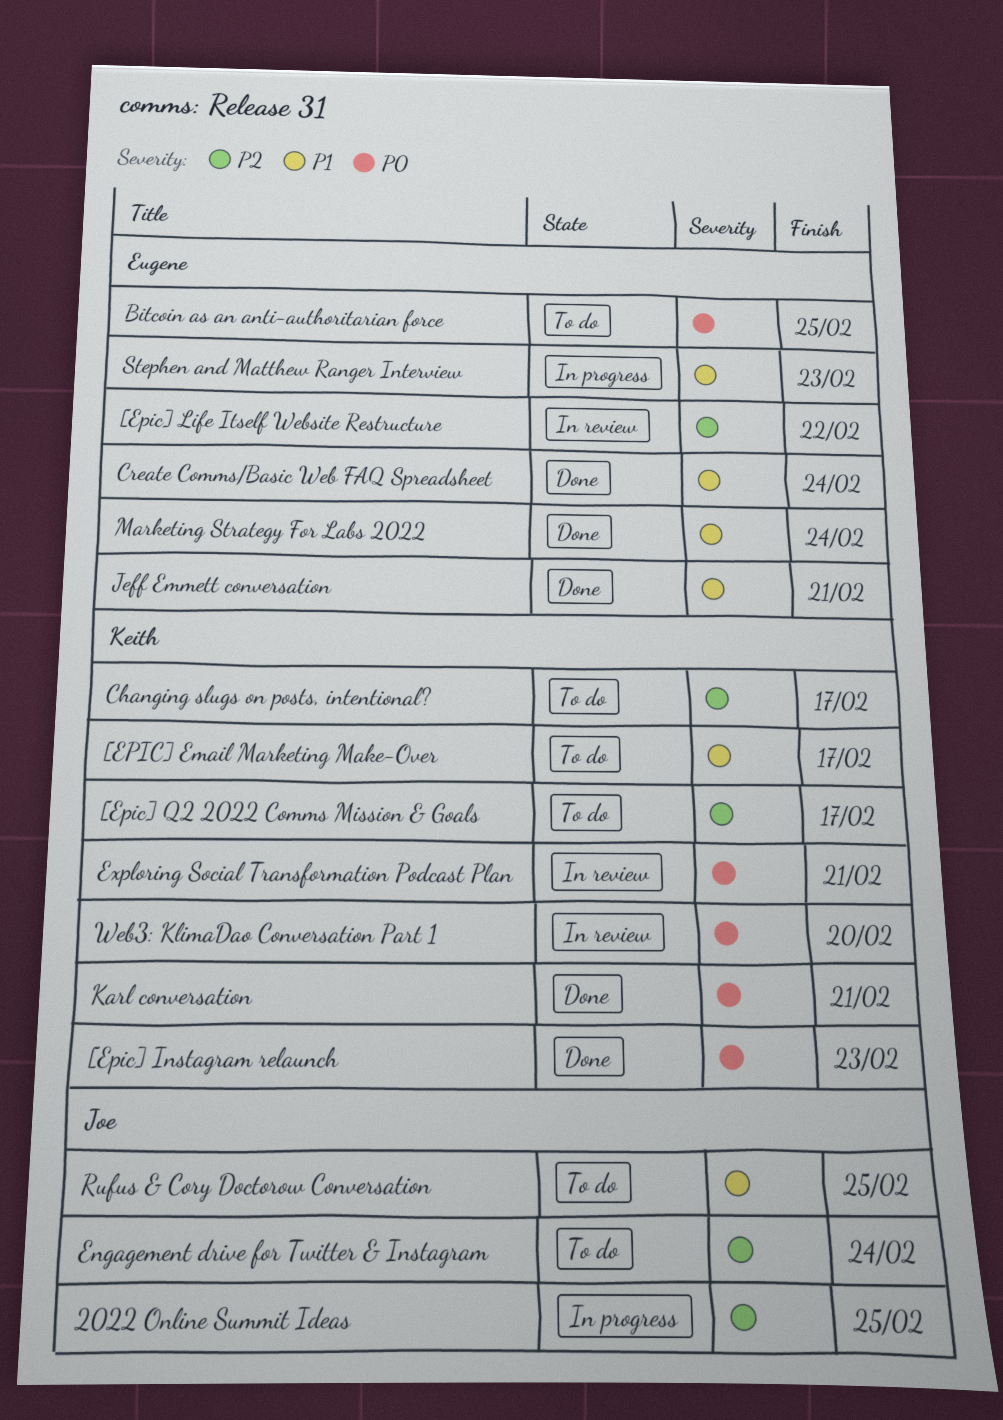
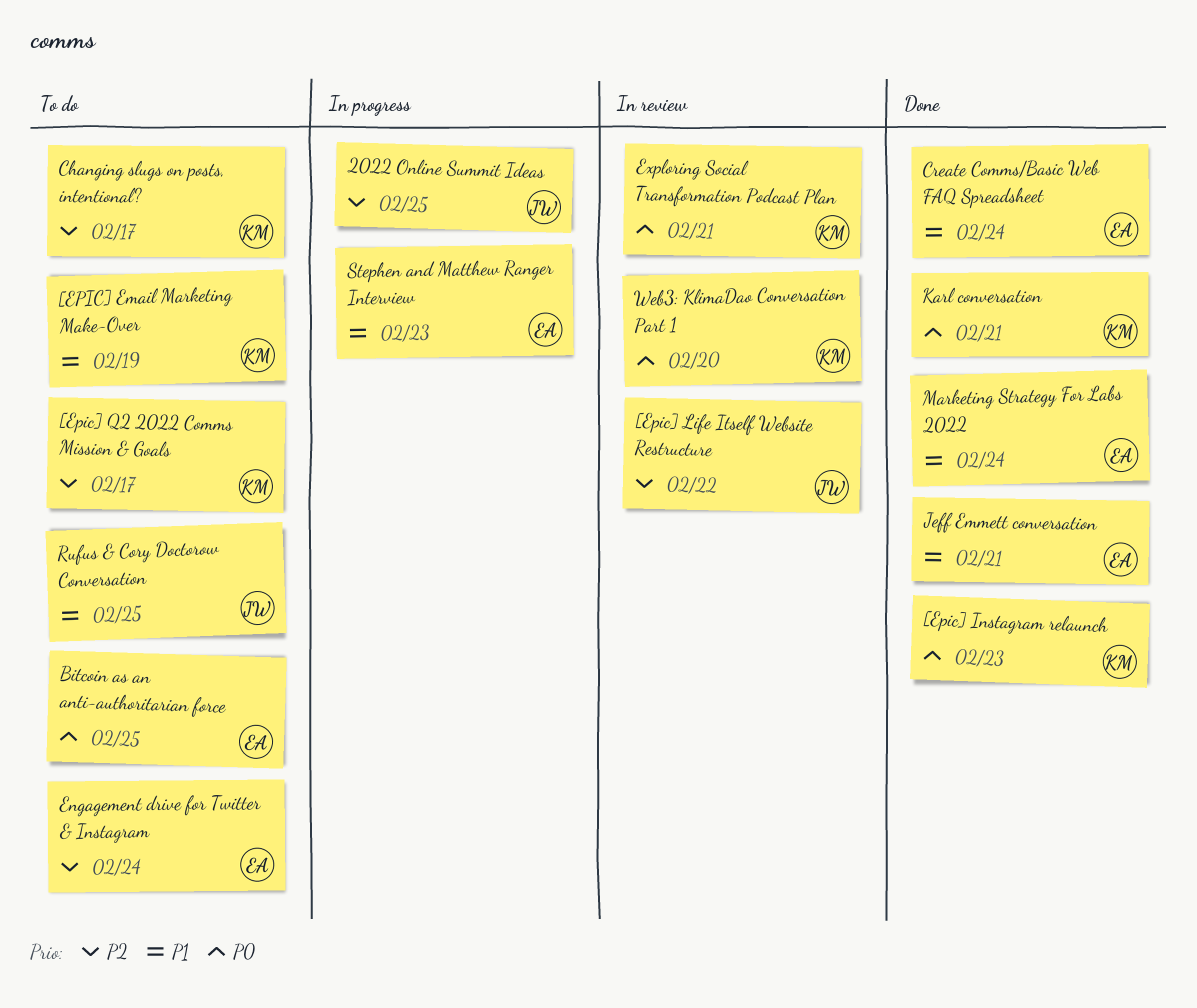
[EPIC] Email Marketing Make-Over, due: Feb 17 -> Feb 19
[Epic] Life Itself Website Restructure, owner: Eugene -> Joe
Engagement drive for Twitter & Instagram, owner: Joe -> Eugene

